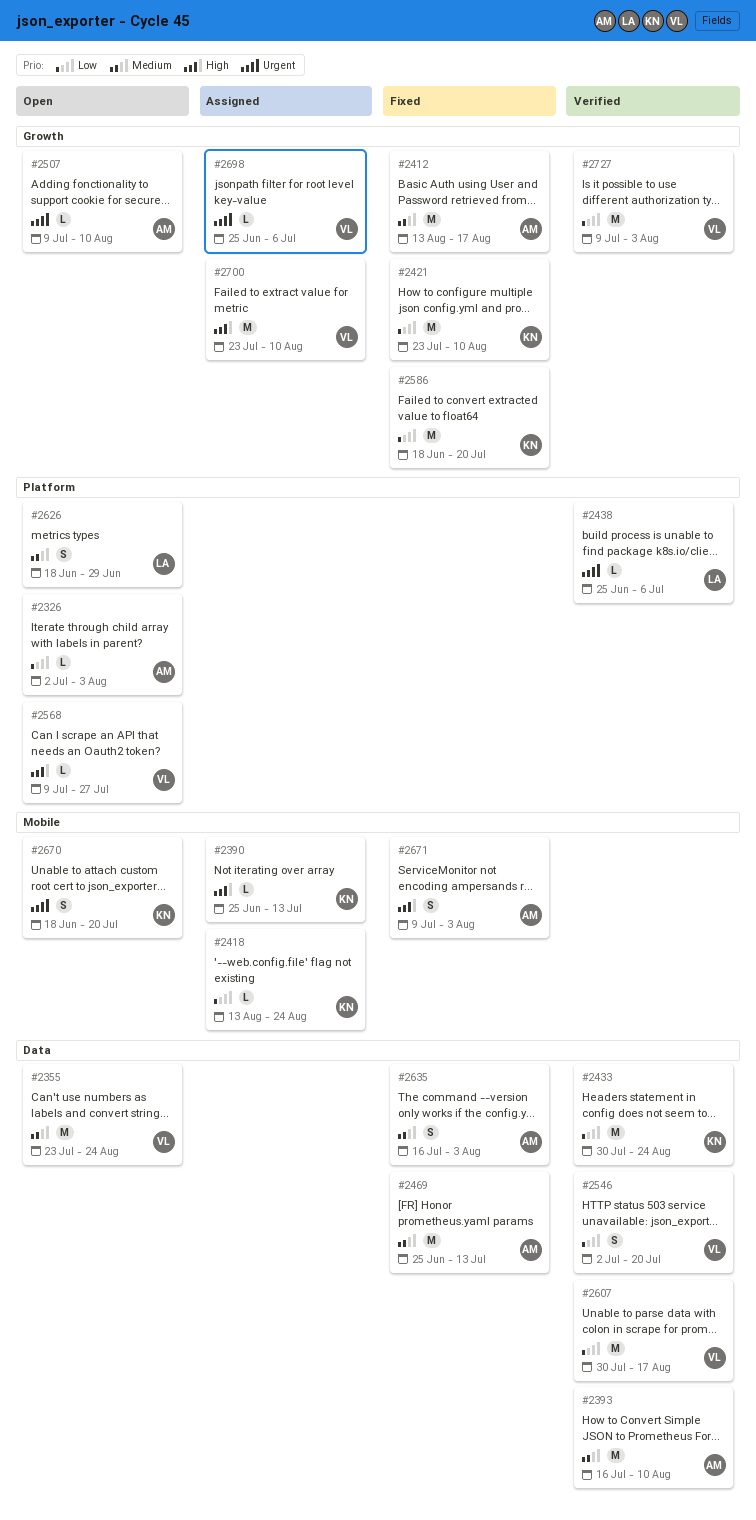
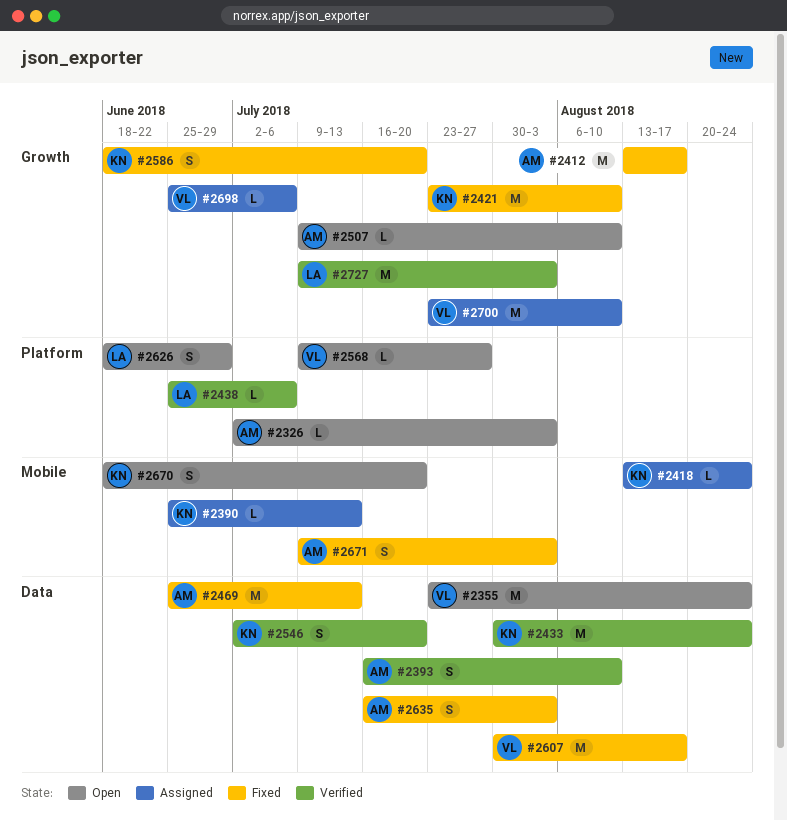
#2393, estimate: M -> S
#2546, owner: VL -> KN
#2586, estimate: M -> S
#2607, status: Verified -> Fixed
#2727, owner: VL -> LA

